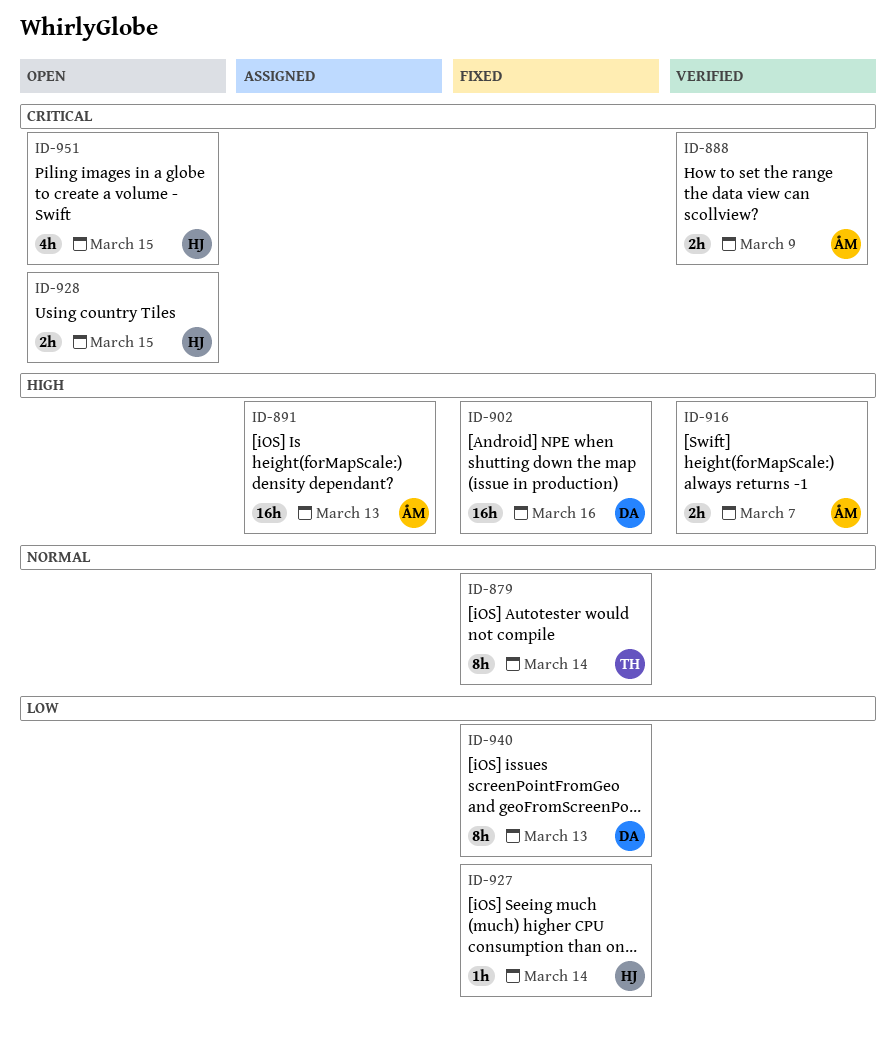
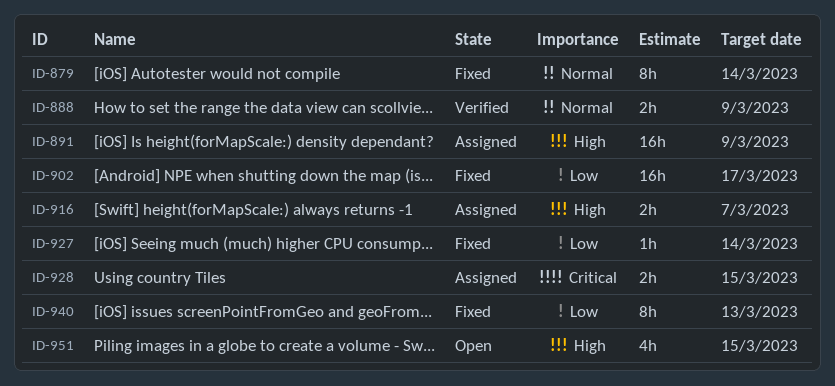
ID-888, priority: Critical -> Normal
ID-891, due: Mar 13 -> Mar 9
ID-902, priority: High -> Low
ID-902, due: Mar 16 -> Mar 17
ID-916, status: Verified -> Assigned
ID-928, status: Open -> Assigned
ID-951, priority: Critical -> High

